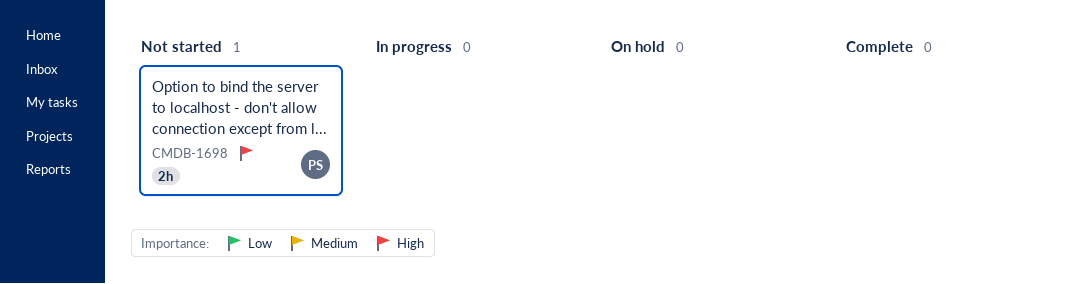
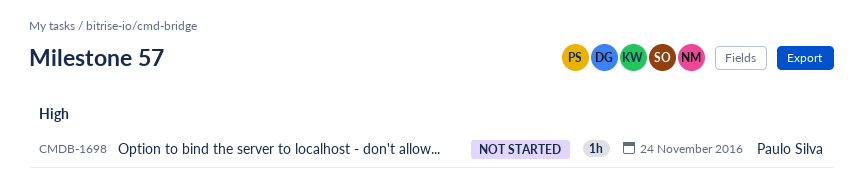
CMDB-1698, estimate: 2h -> 1h

